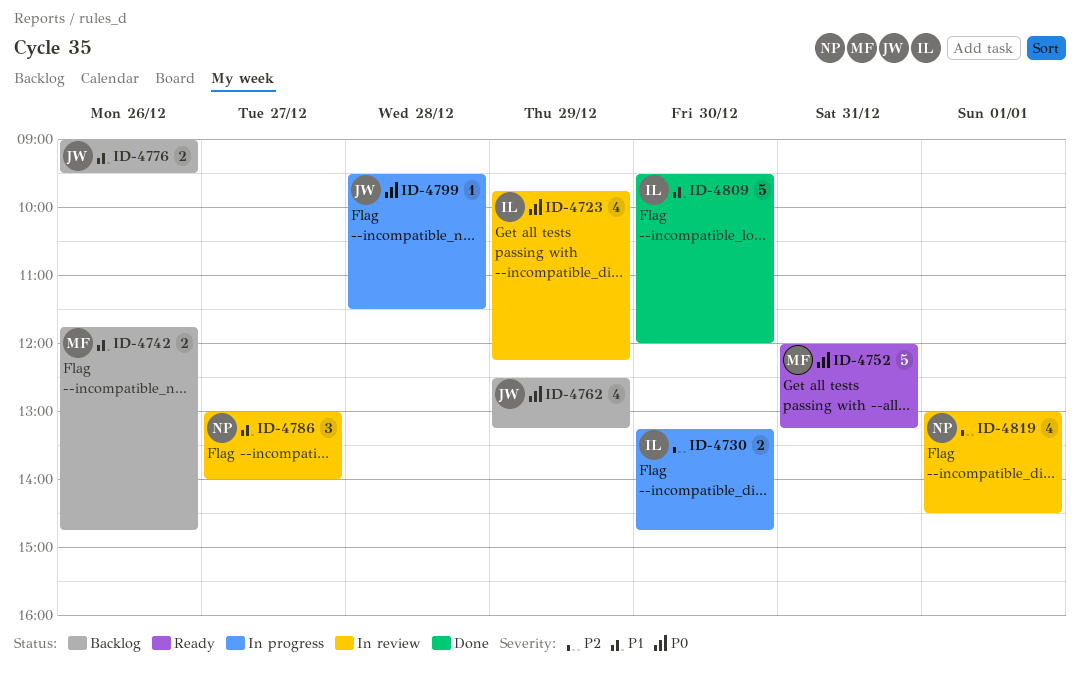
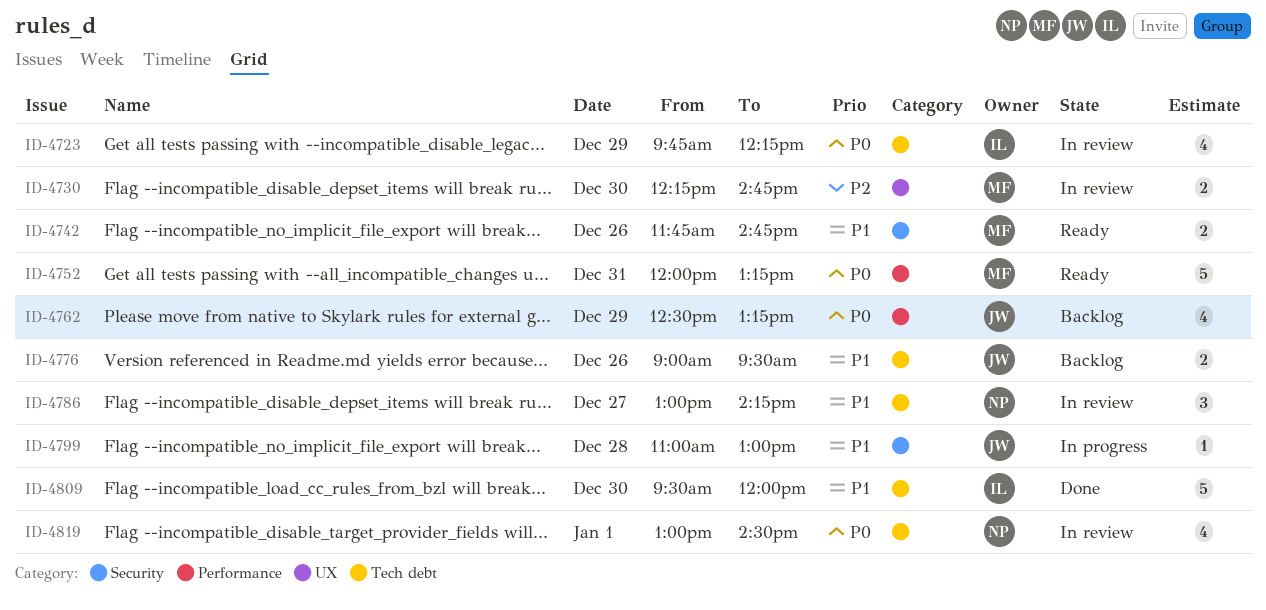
ID-4730, status: In progress -> In review
ID-4730, owner: IL -> MF
ID-4730, begins: 13:15 -> 12:15
ID-4742, status: Backlog -> Ready
ID-4786, ends: 14:00 -> 14:15
ID-4799, priority: P0 -> P1
ID-4799, begins: 09:30 -> 11:00
ID-4799, ends: 11:30 -> 13:00
ID-4819, priority: P2 -> P0

